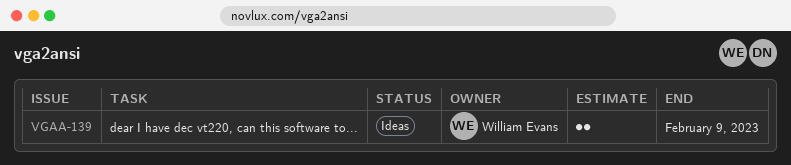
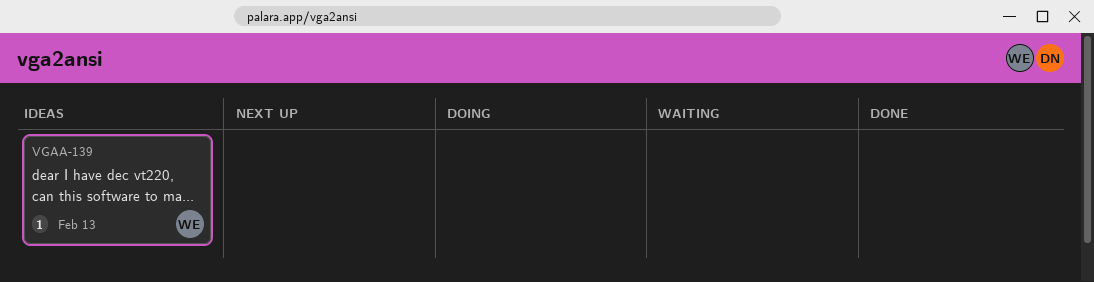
VGAA-139, estimate: 2 -> 1
VGAA-139, due: Feb 9 -> Feb 13

